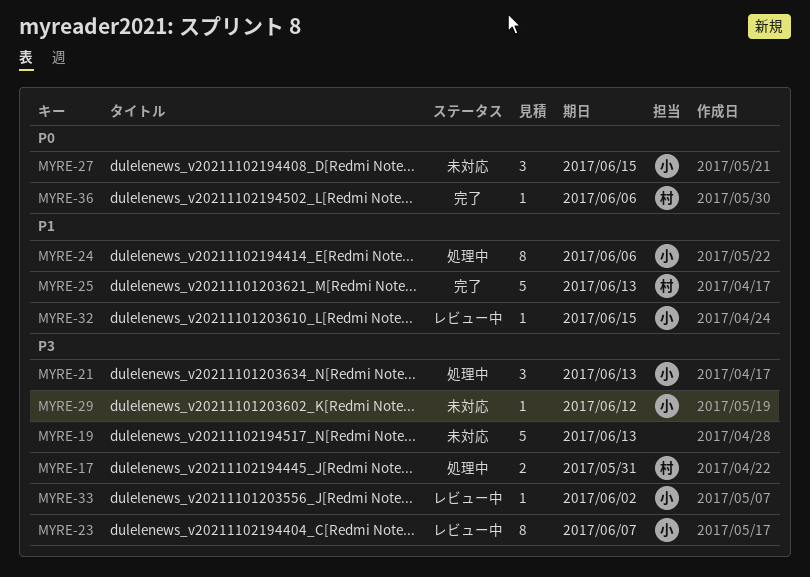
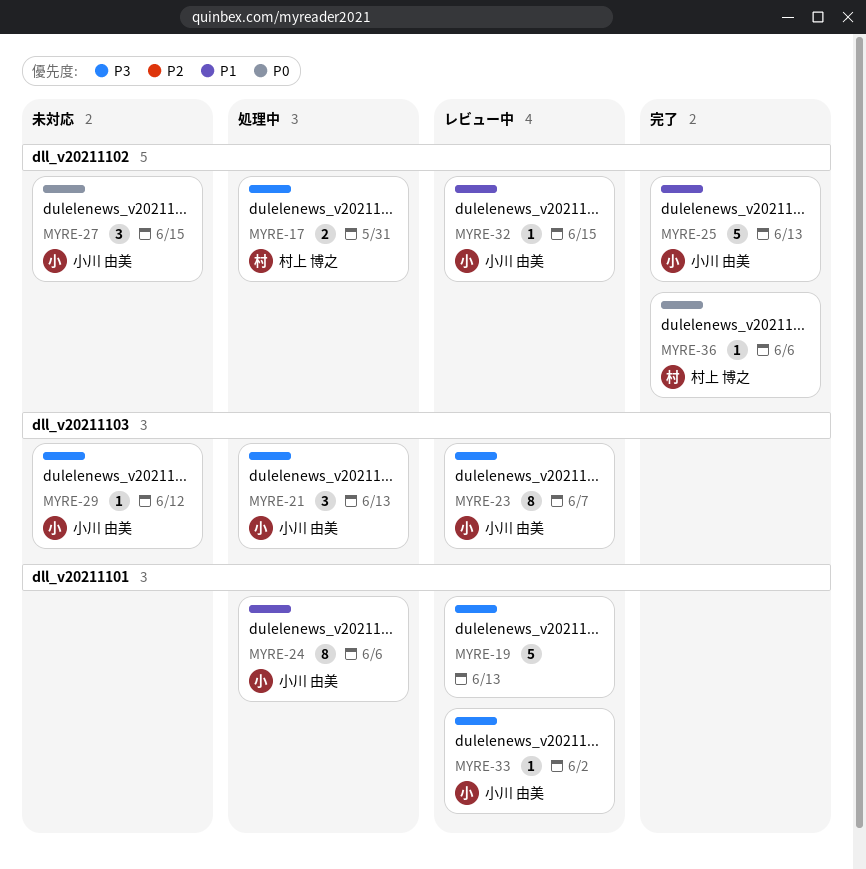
MYRE-19, status: 未対応 -> レビュー中
MYRE-25, owner: 村上 博之 -> 小川 由美

